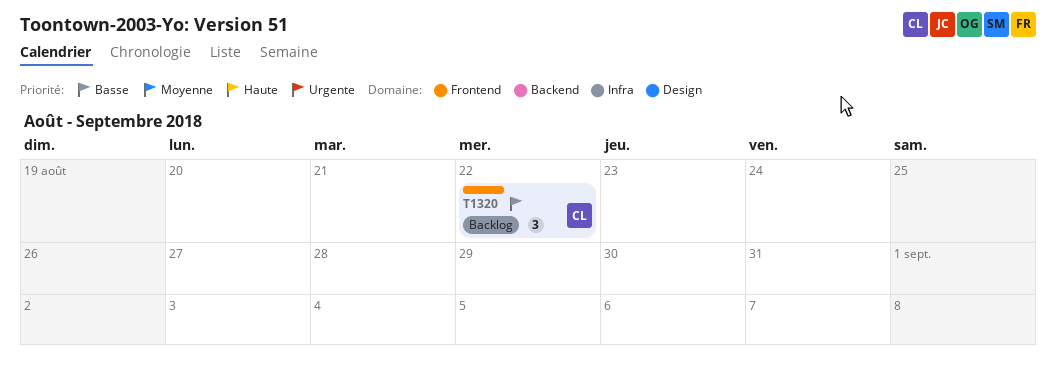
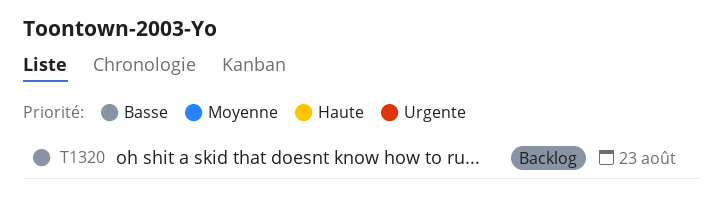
T1320, due: Aug 22 -> Aug 23

